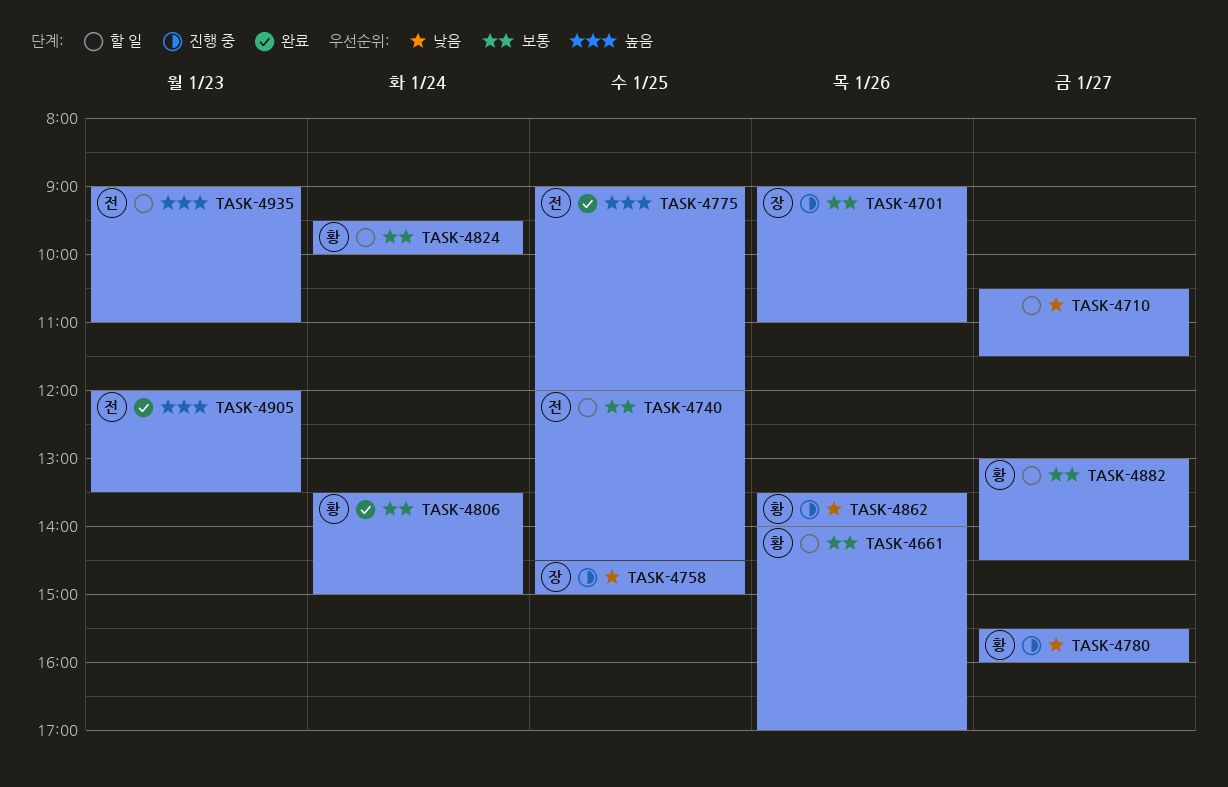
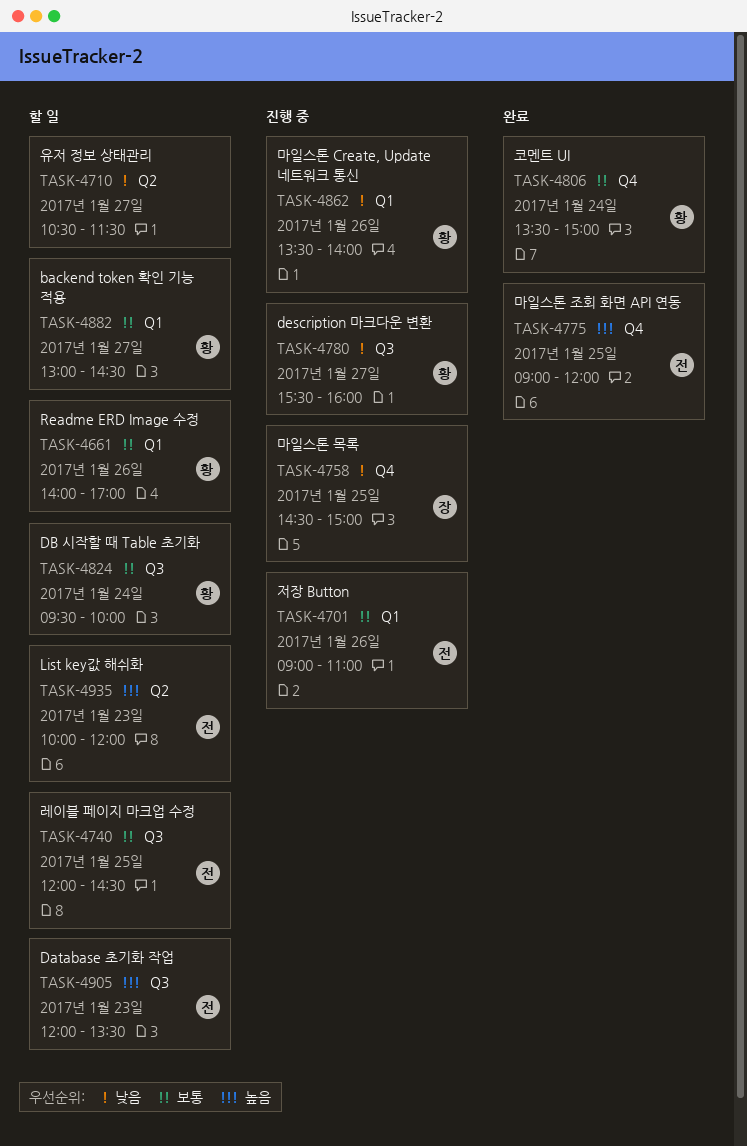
TASK-4701, owner: 장 -> 전
TASK-4905, status: 완료 -> 할 일
TASK-4935, begins: 09:00 -> 10:00
TASK-4935, ends: 11:00 -> 12:00

